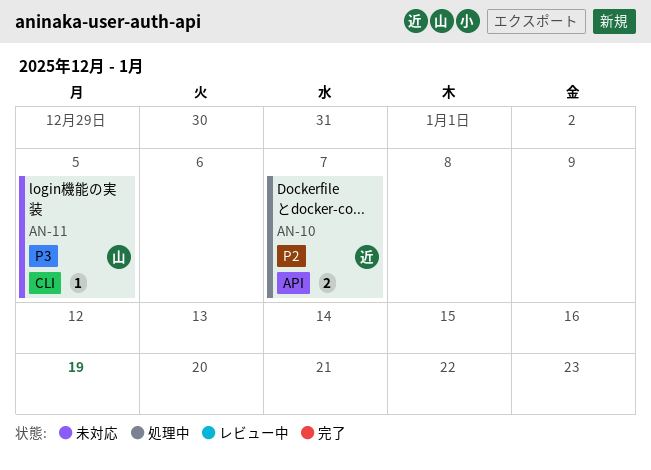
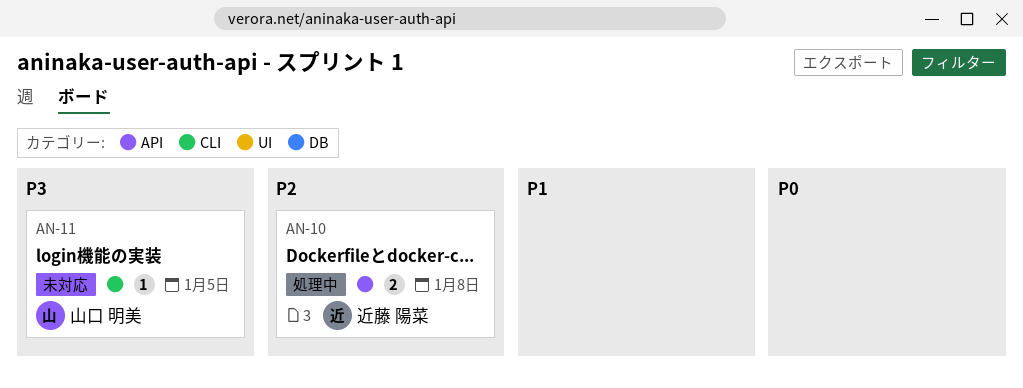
AN-10, due: Jan 7 -> Jan 8

